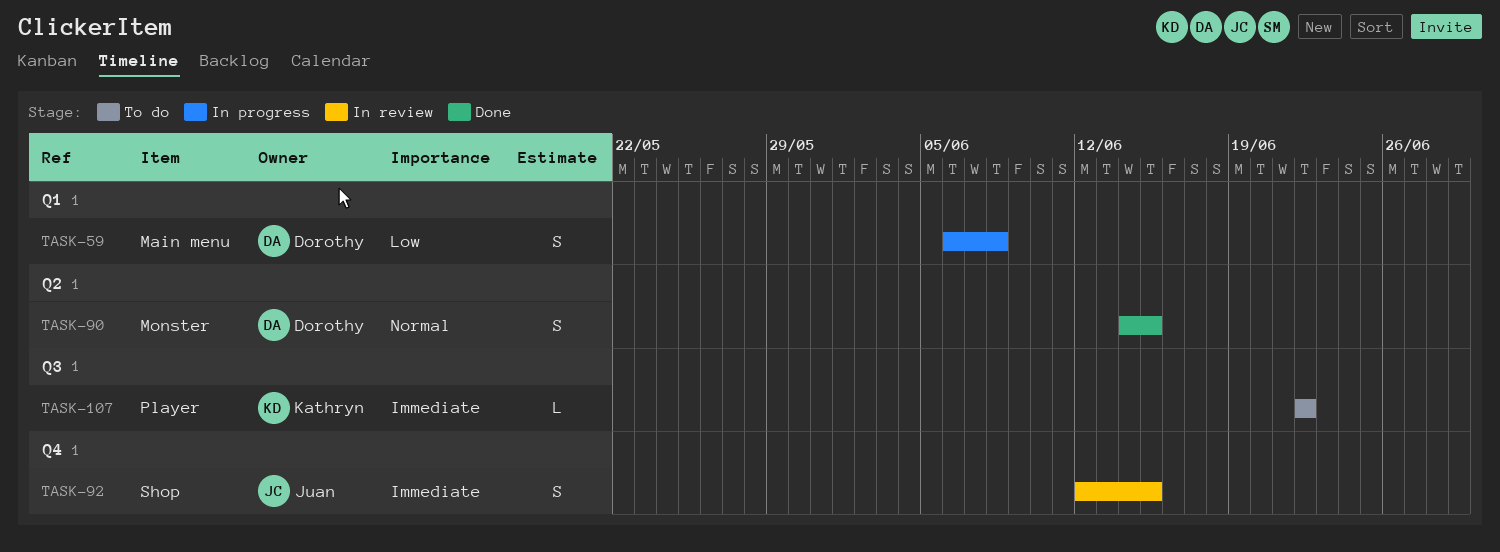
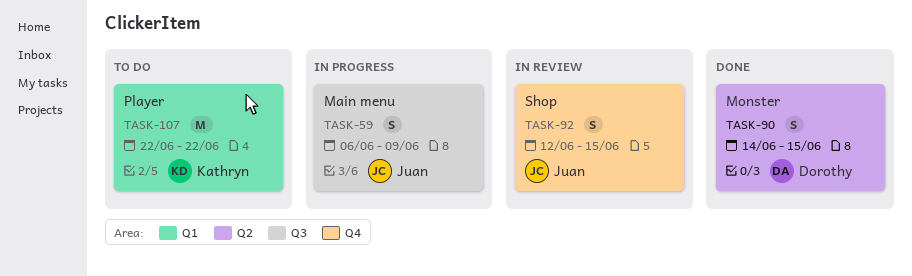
TASK-59, owner: Dorothy -> Juan
TASK-59, label: Q1 -> Q3
TASK-59, due: Jun 8 -> Jun 9
TASK-107, label: Q3 -> Q1
TASK-107, estimate: L -> M

